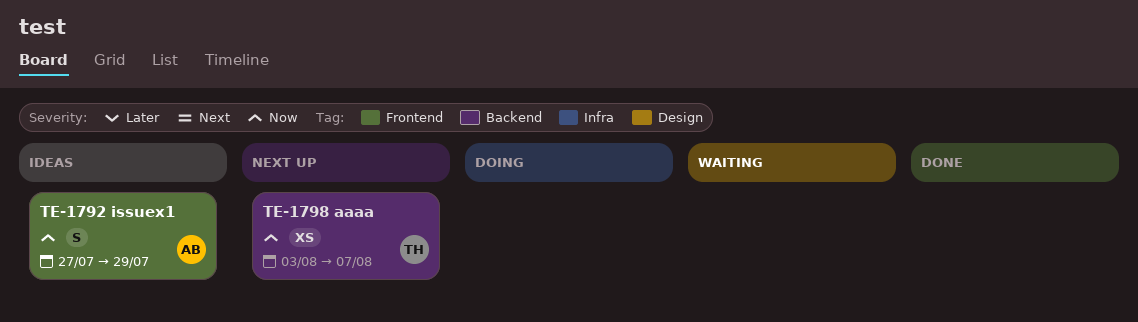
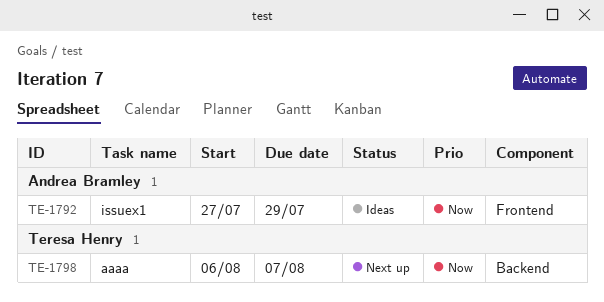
TE-1798, start: Aug 3 -> Aug 6

